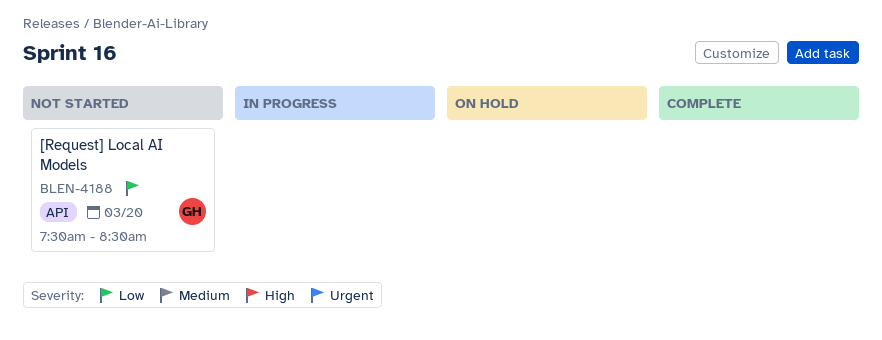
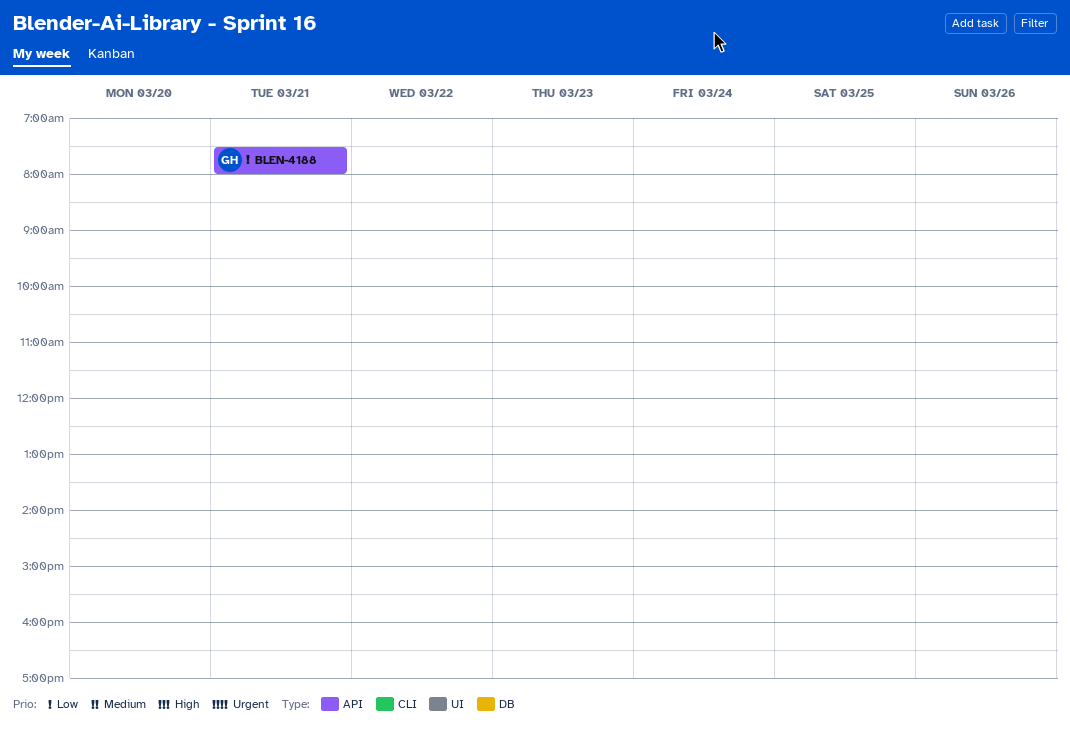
BLEN-4188, day: Mar 20 -> Mar 21
BLEN-4188, ends: 08:30 -> 08:00

